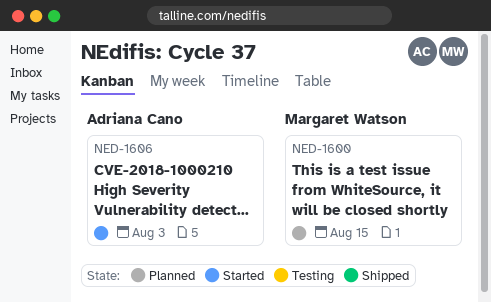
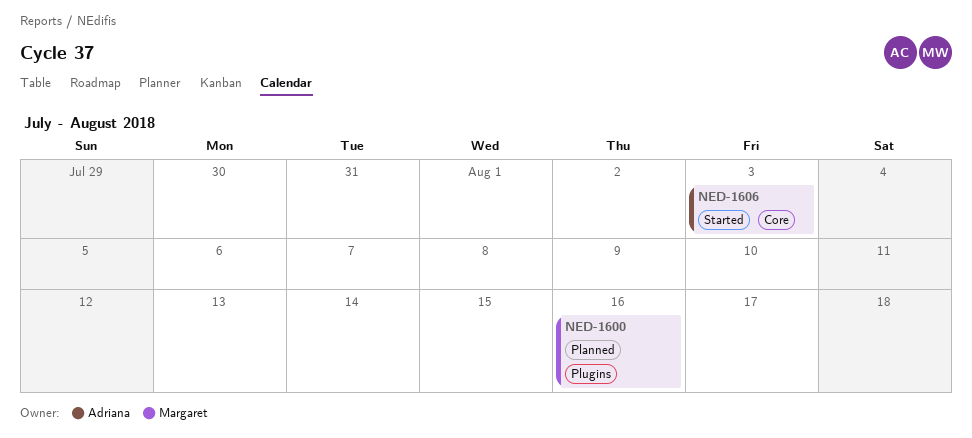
NED-1600, due: Aug 15 -> Aug 16

